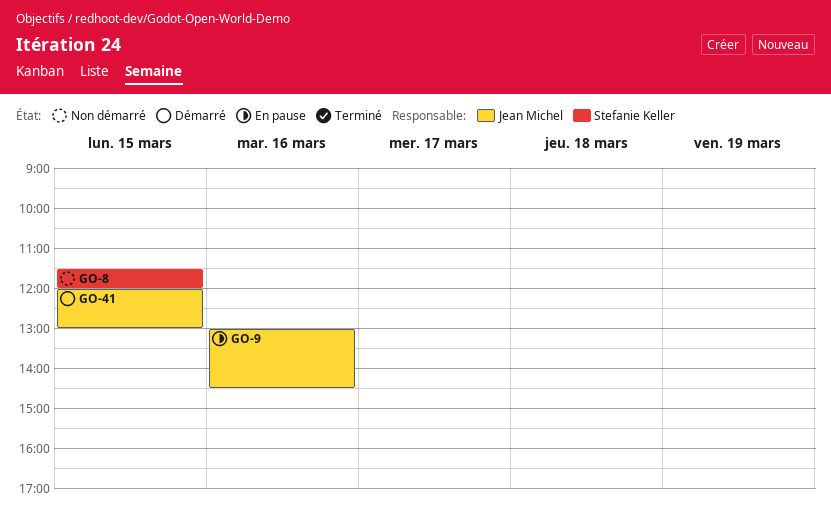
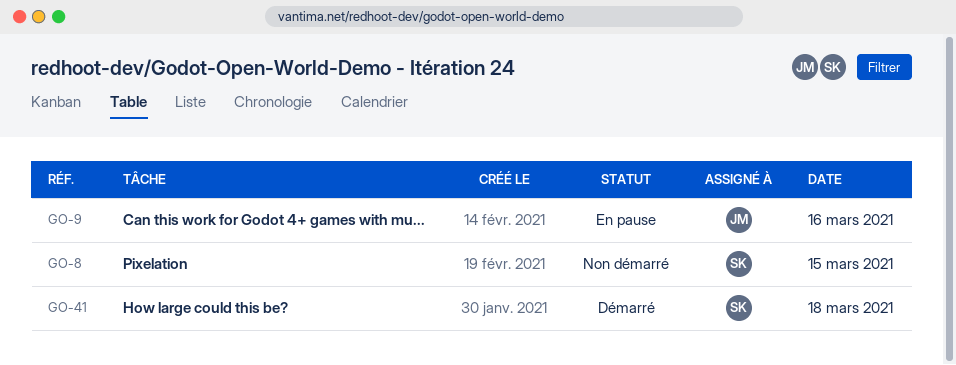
GO-41, owner: Jean Michel -> Stefanie Keller
GO-41, day: Mar 15 -> Mar 18

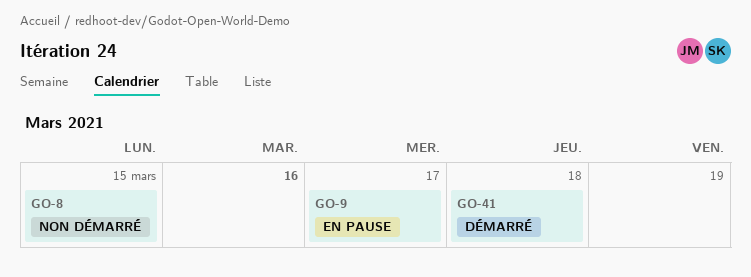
GO-9, day: Mar 16 -> Mar 17

